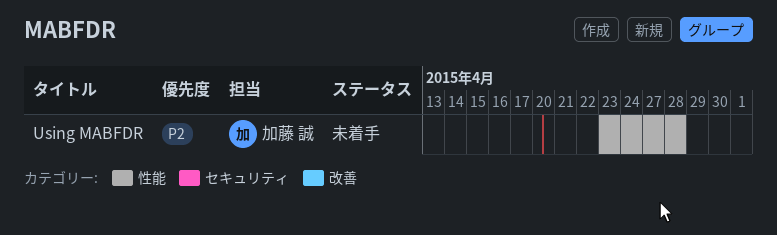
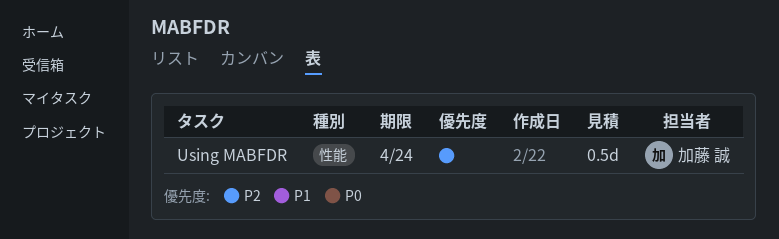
Using MABFDR, due: Apr 28 -> Apr 24

